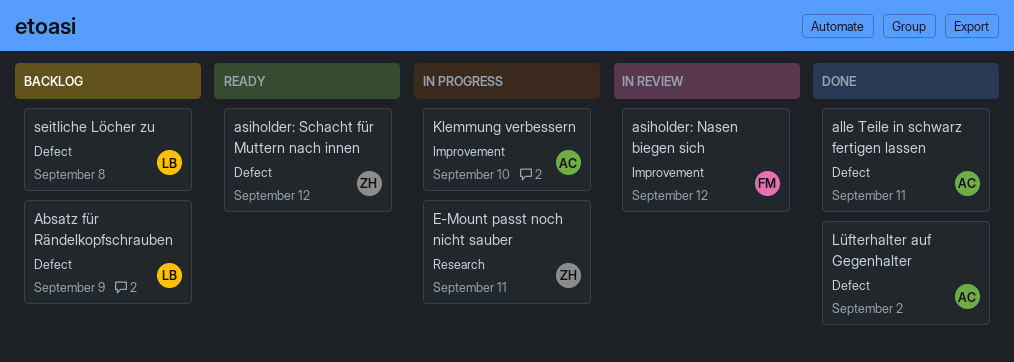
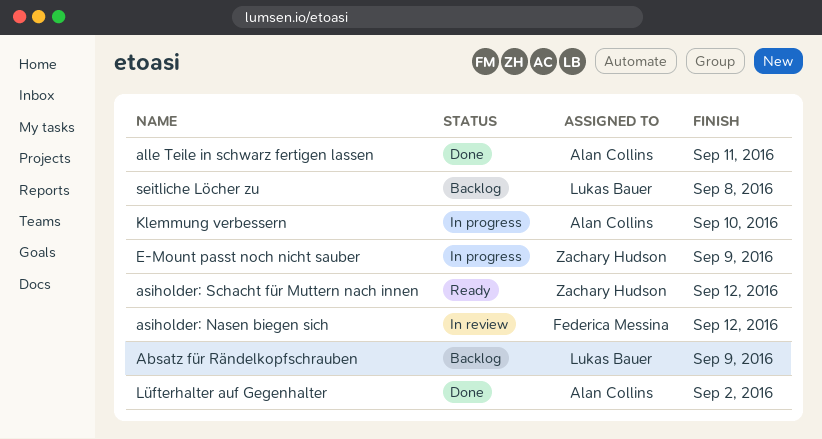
E-Mount passt noch nicht sauber, due: Sep 11 -> Sep 9

